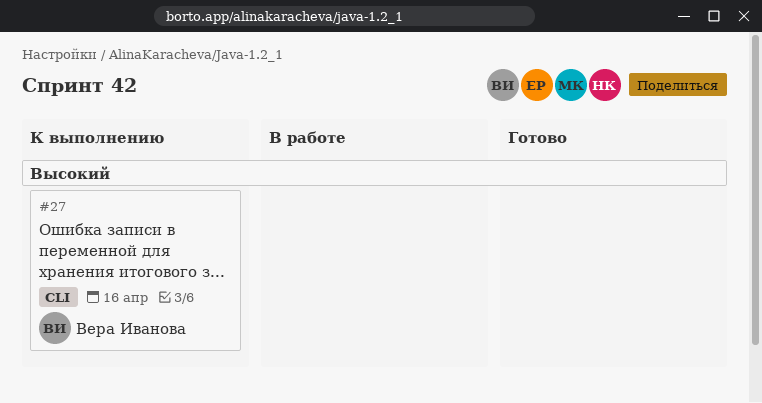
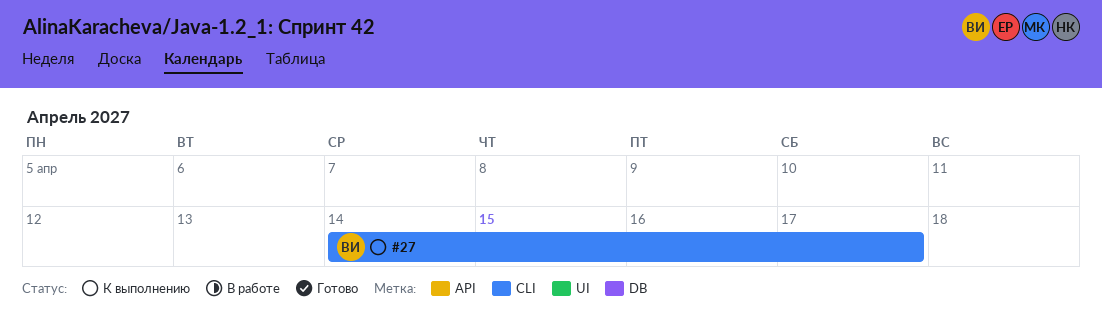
#27, due: Apr 16 -> Apr 17

